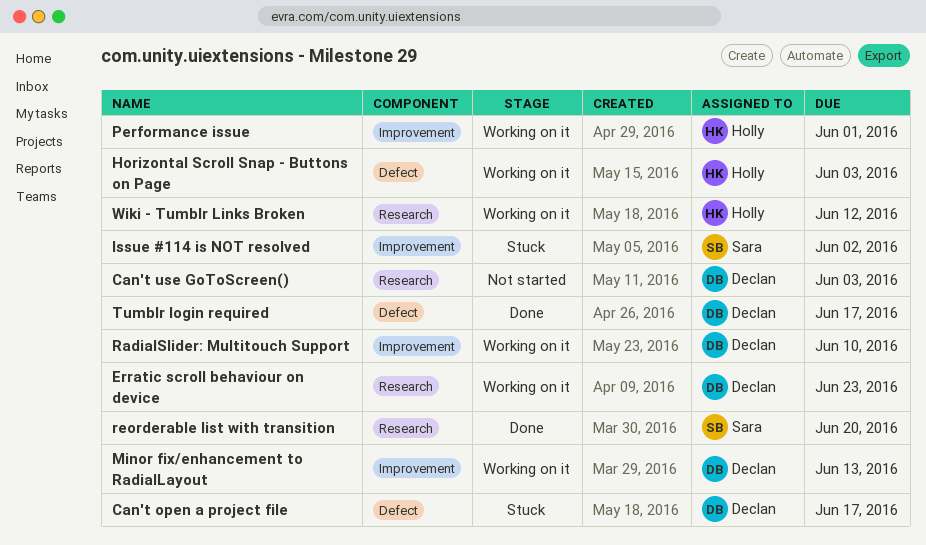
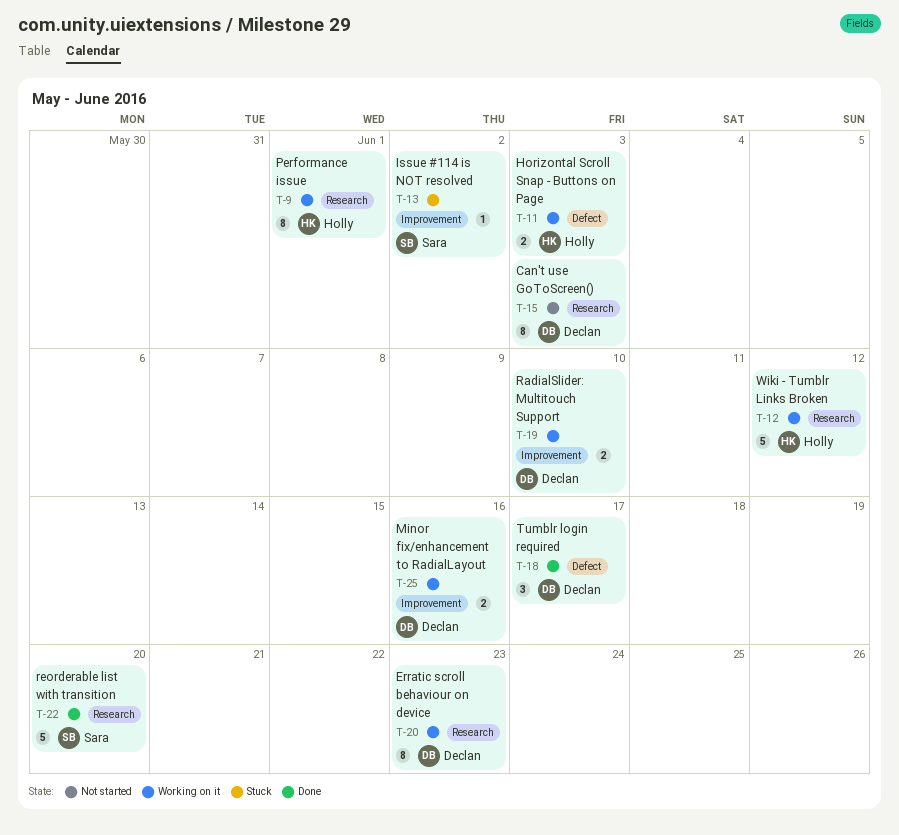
Can't open a project file: present -> none
Minor fix/enhancement to RadialLayout, due: Jun 13 -> Jun 16
Performance issue, label: Improvement -> Research

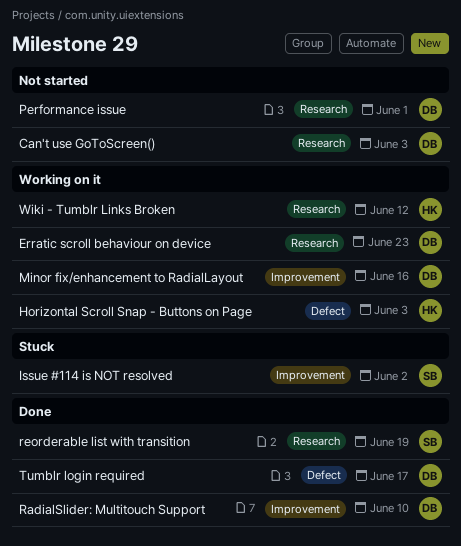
Performance issue, status: Working on it -> Not started
Performance issue, owner: Holly -> Declan
RadialSlider: Multitouch Support, status: Working on it -> Done
reorderable list with transition, due: Jun 20 -> Jun 19

